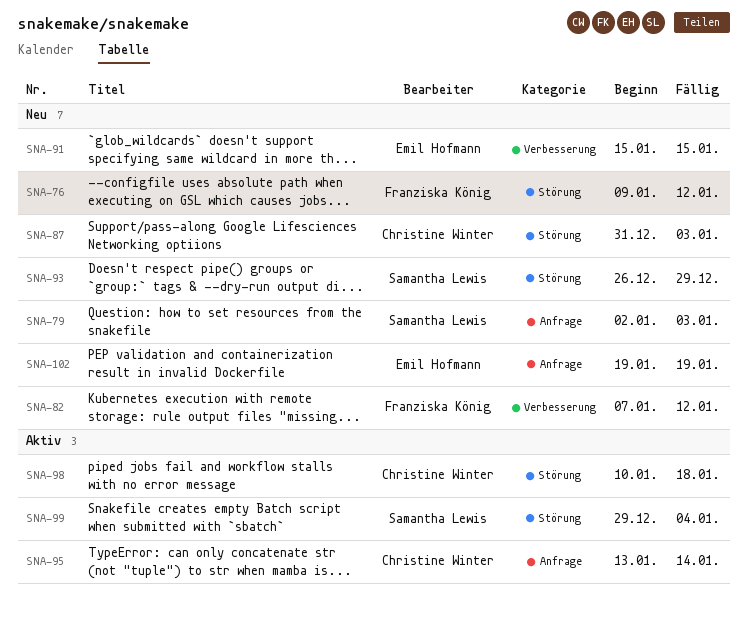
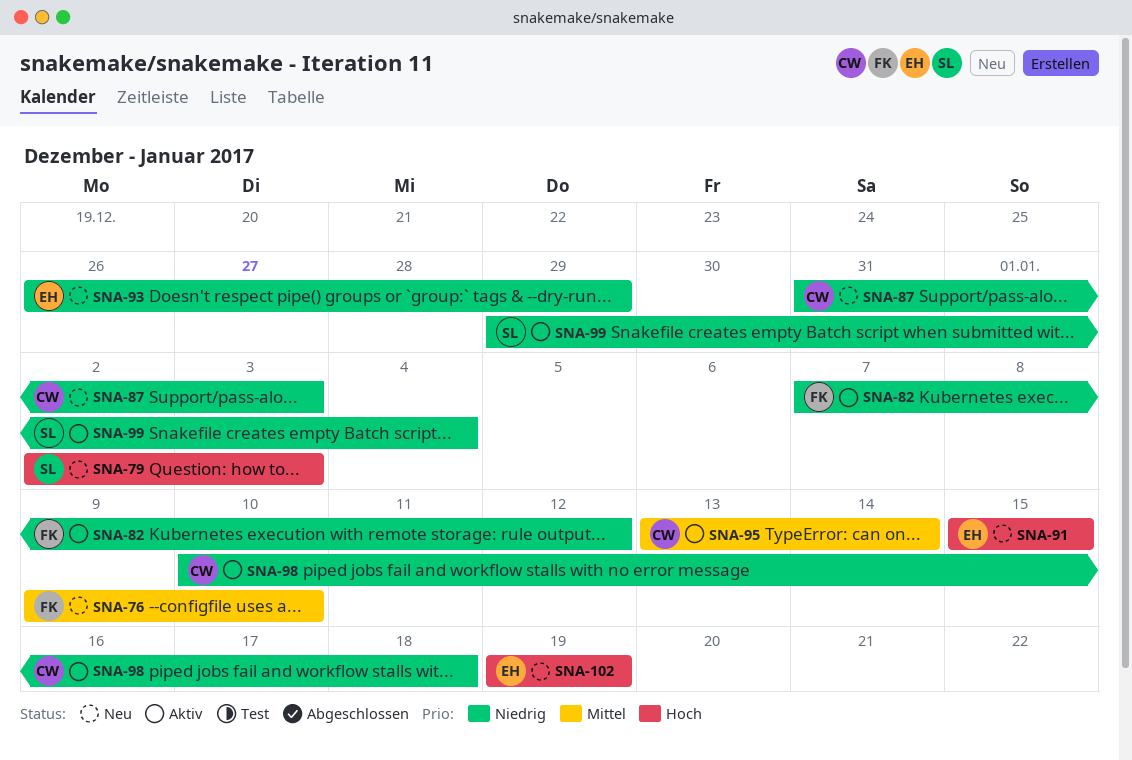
SNA-76, due: Jan 12 -> Jan 10
SNA-82, status: Neu -> Aktiv
SNA-93, owner: Samantha Lewis -> Emil Hofmann

